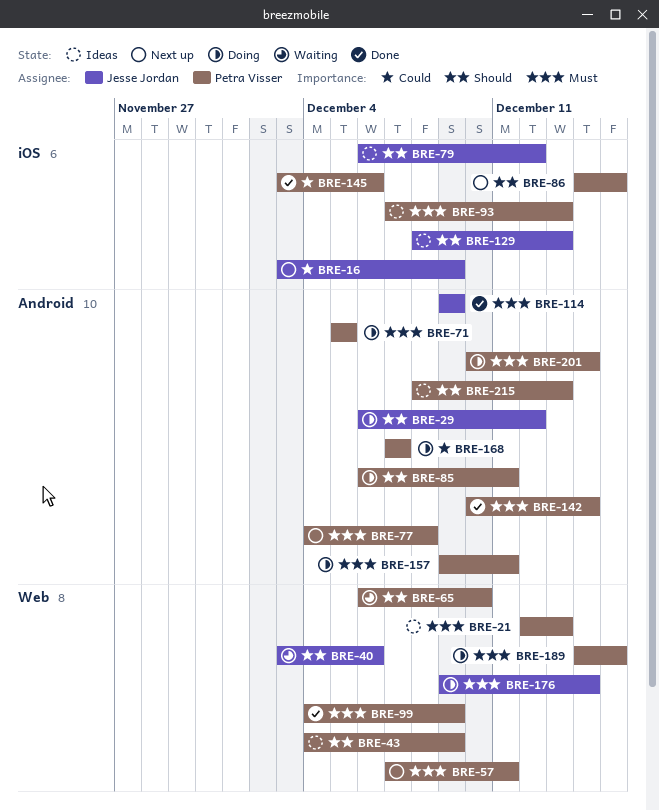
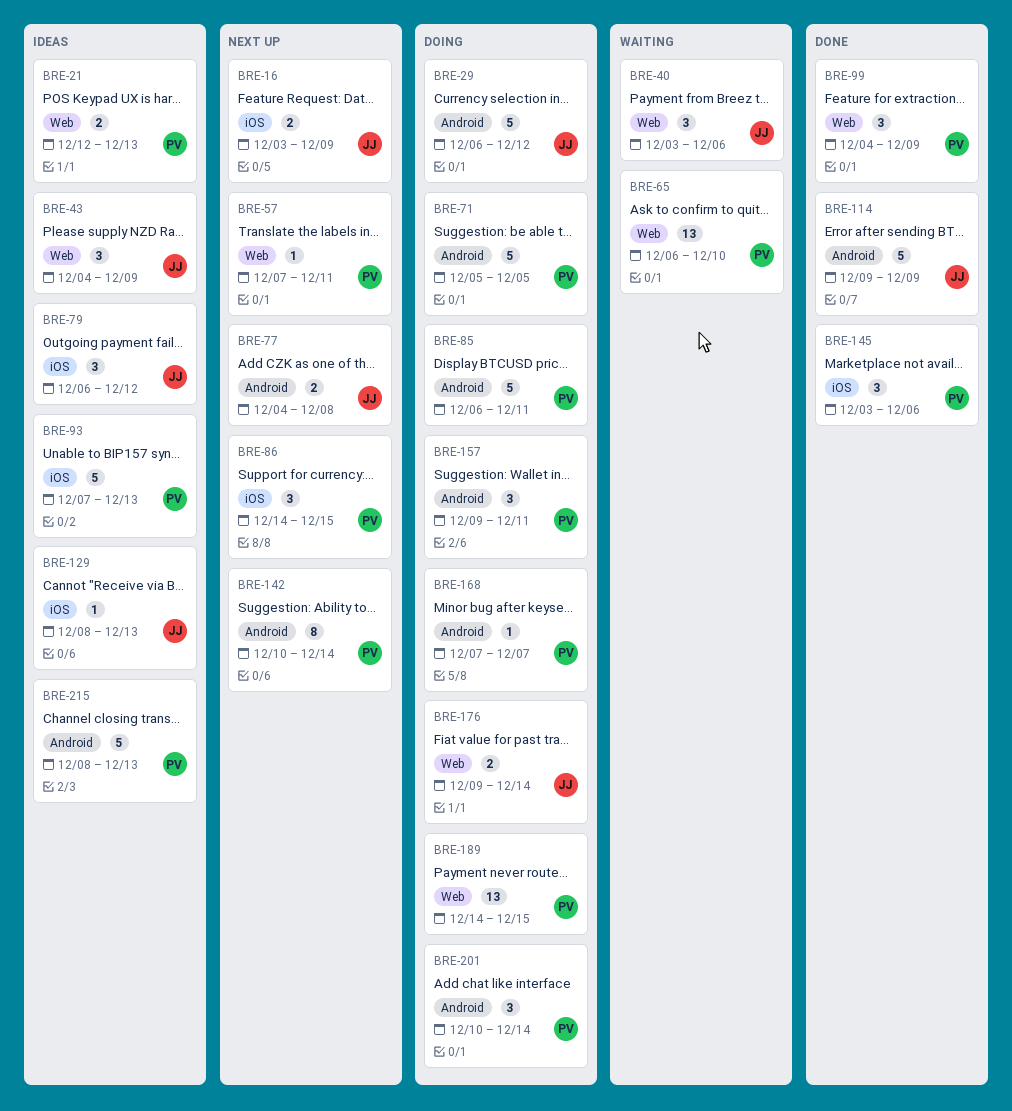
BRE-43, owner: Petra Visser -> Jesse Jordan
BRE-77, owner: Petra Visser -> Jesse Jordan
BRE-142, status: Done -> Next up

